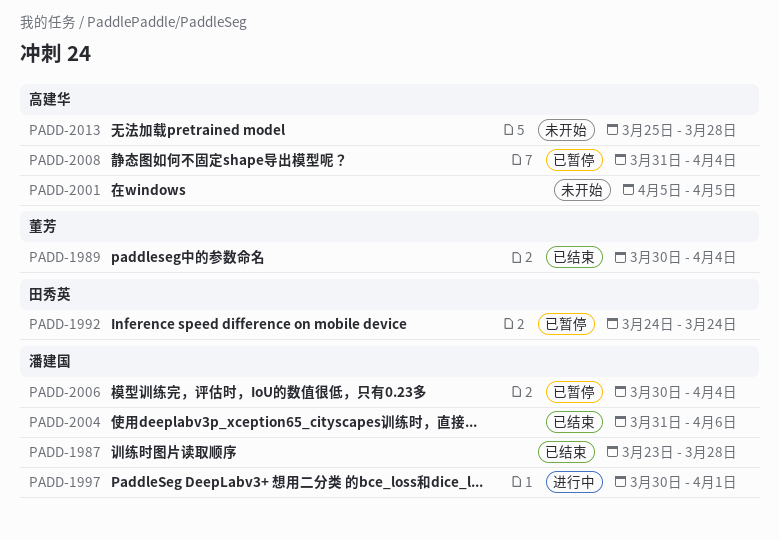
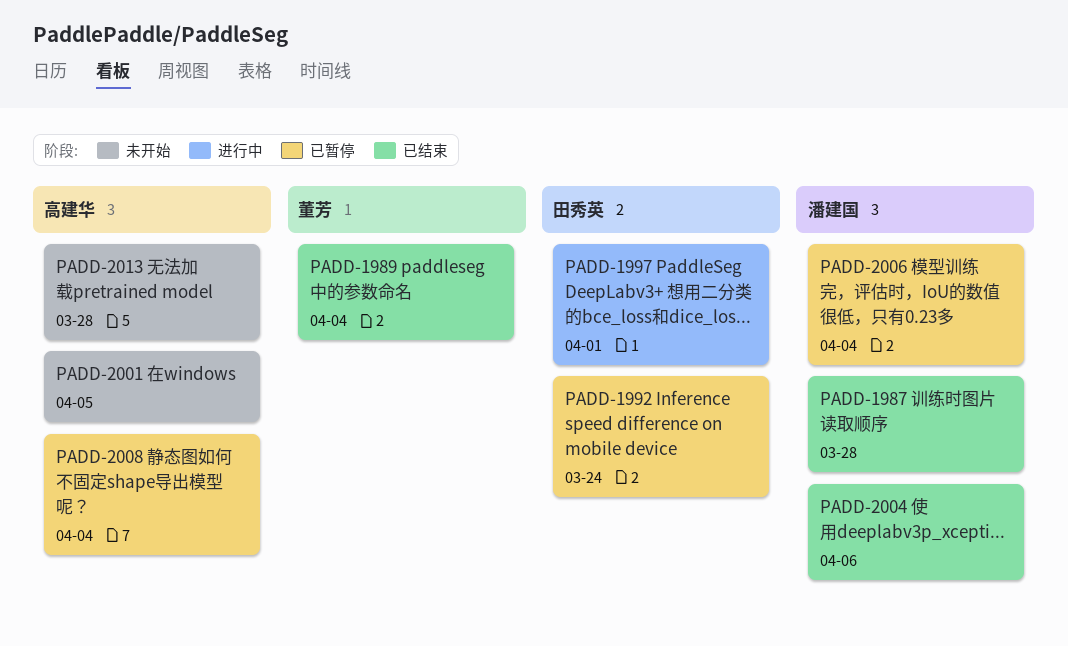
PADD-1997, owner: 潘建国 -> 田秀英

